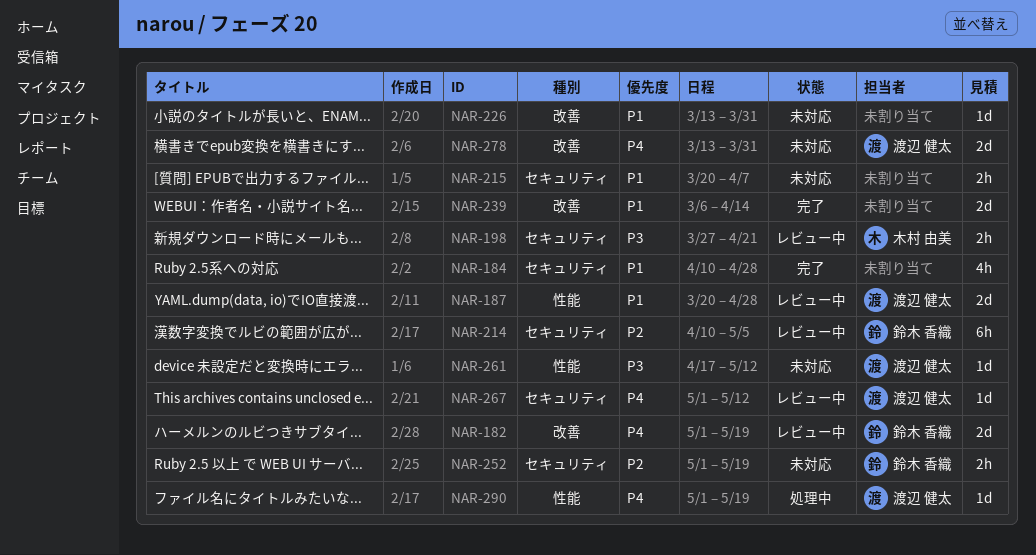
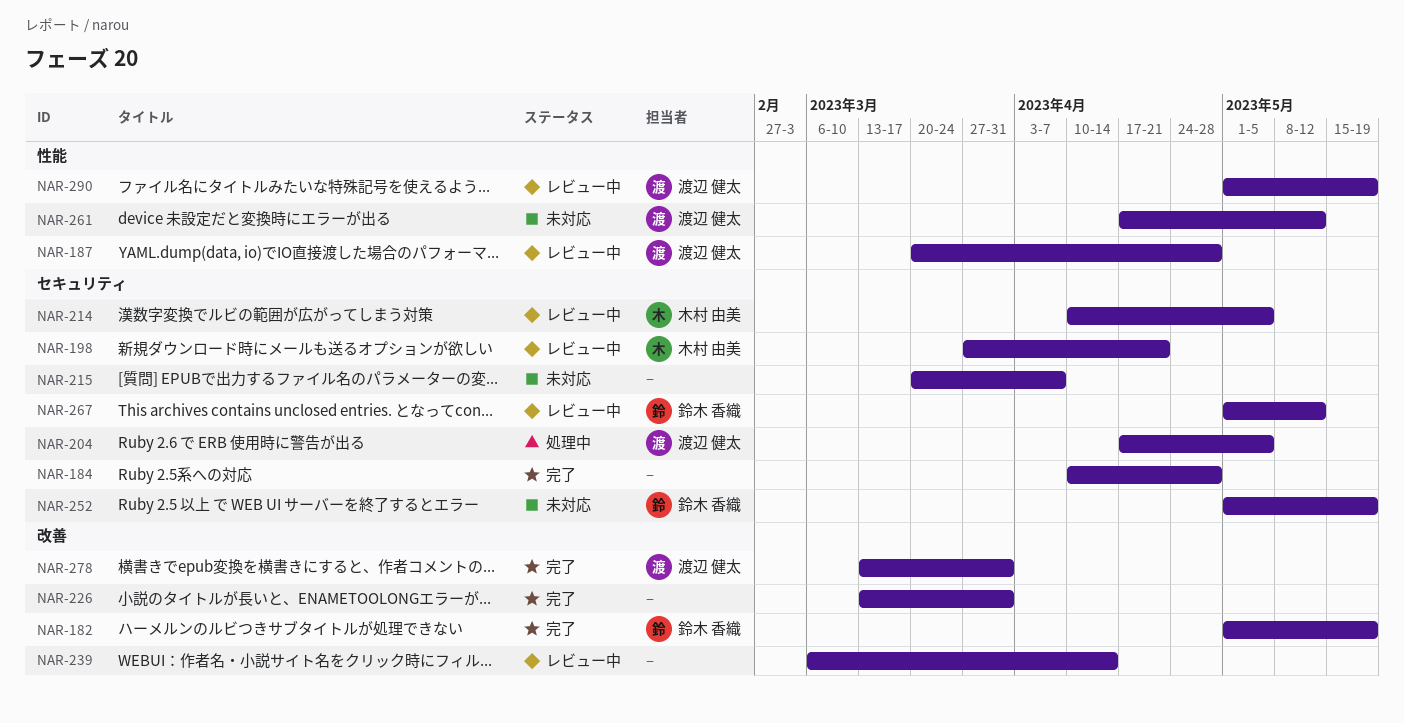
NAR-182, status: レビュー中 -> 完了
NAR-204: none -> present
NAR-214, owner: 鈴木 香織 -> 木村 由美
NAR-226, status: 未対応 -> 完了
NAR-239, status: 完了 -> レビュー中
NAR-267, owner: 渡辺 健太 -> 鈴木 香織
NAR-278, status: 未対応 -> 完了
NAR-290, status: 処理中 -> レビュー中

